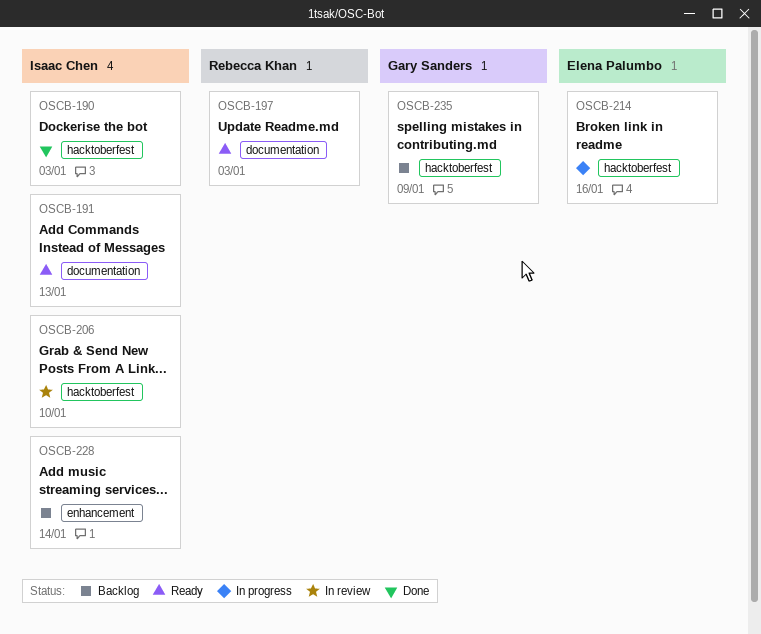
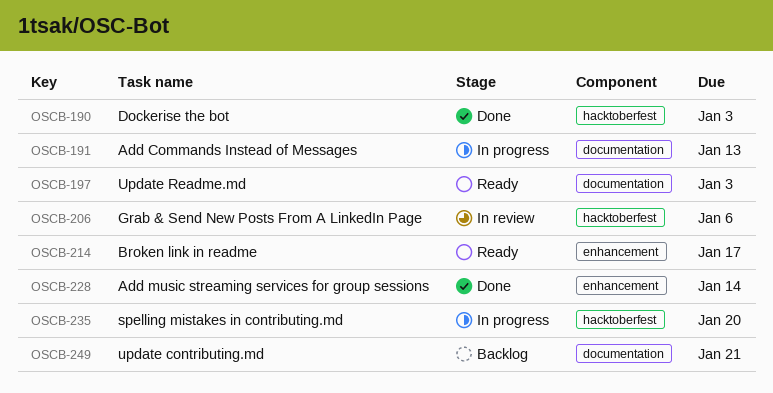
OSCB-191, status: Ready -> In progress
OSCB-206, due: Jan 10 -> Jan 6
OSCB-214, status: In progress -> Ready
OSCB-214, label: hacktoberfest -> enhancement
OSCB-214, due: Jan 16 -> Jan 17
OSCB-228, status: Backlog -> Done
OSCB-235, status: Backlog -> In progress
OSCB-235, due: Jan 9 -> Jan 20
OSCB-249: none -> present

